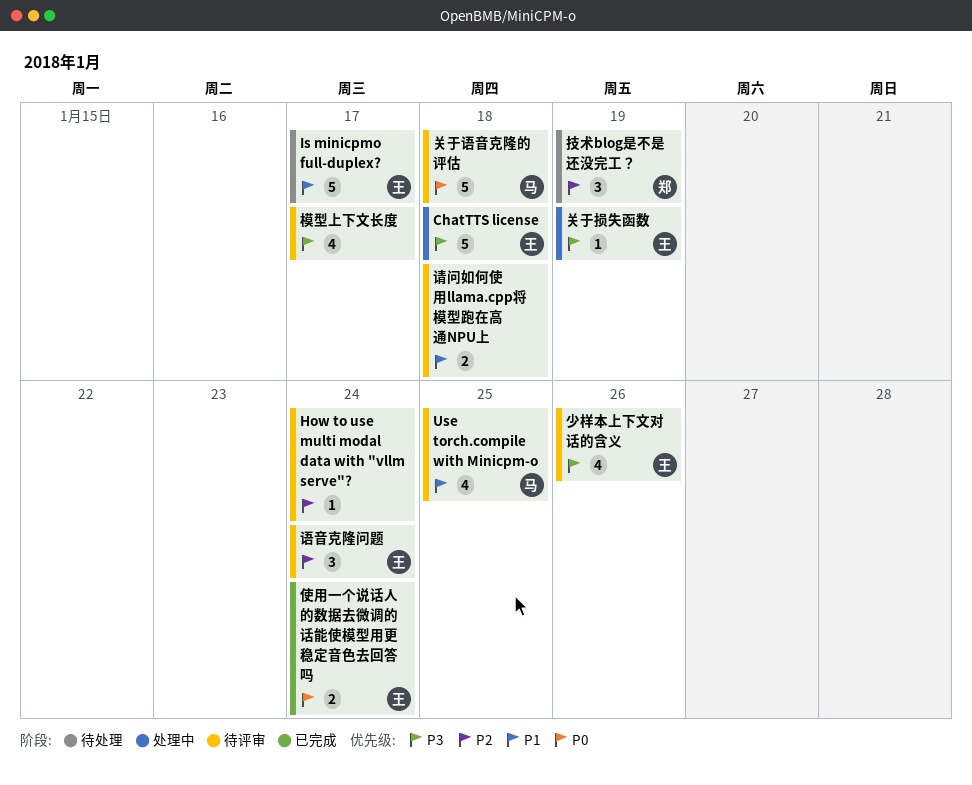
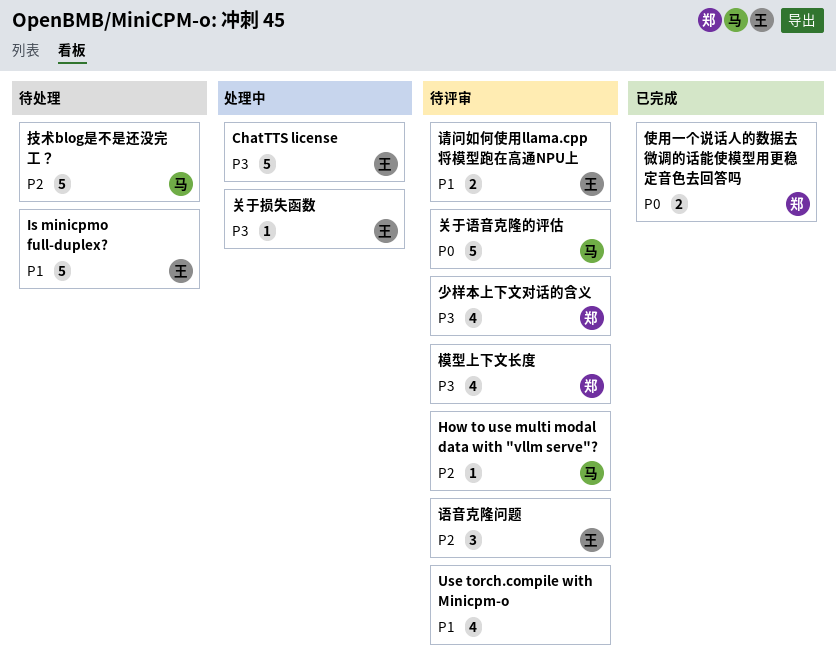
How to use multi modal data with "vllm serve"?, owner: none -> 马
Use torch.compile with Minicpm-o, owner: 马 -> none
使用一个说话人的数据去微调的话能使模型用更稳定音色去回答吗, owner: 王 -> 郑
少样本上下文对话的含义, owner: 王 -> 郑
技术blog是不是还没完工？, owner: 郑 -> 马
技术blog是不是还没完工？, estimate: 3 -> 5
模型上下文长度, owner: none -> 郑
请问如何使用llama.cpp将模型跑在高通NPU上, owner: none -> 王

